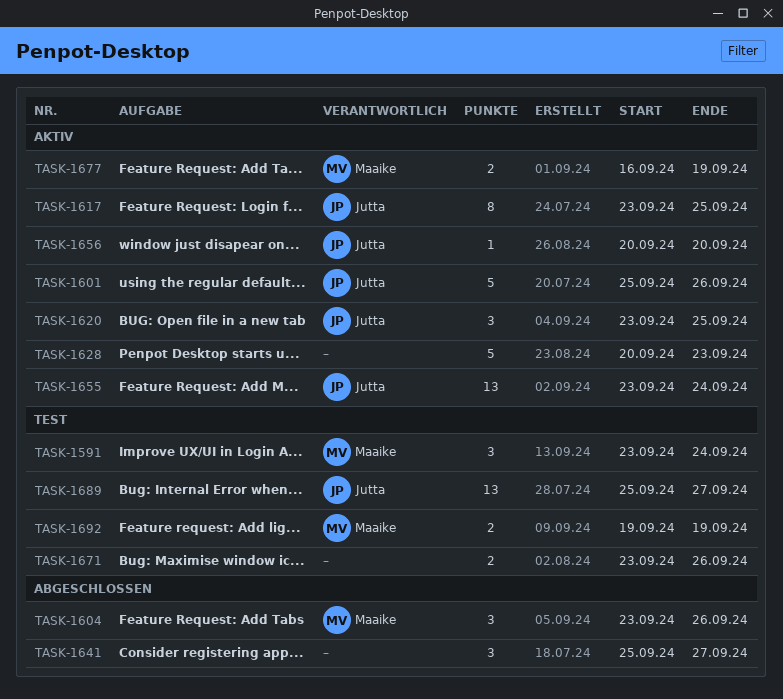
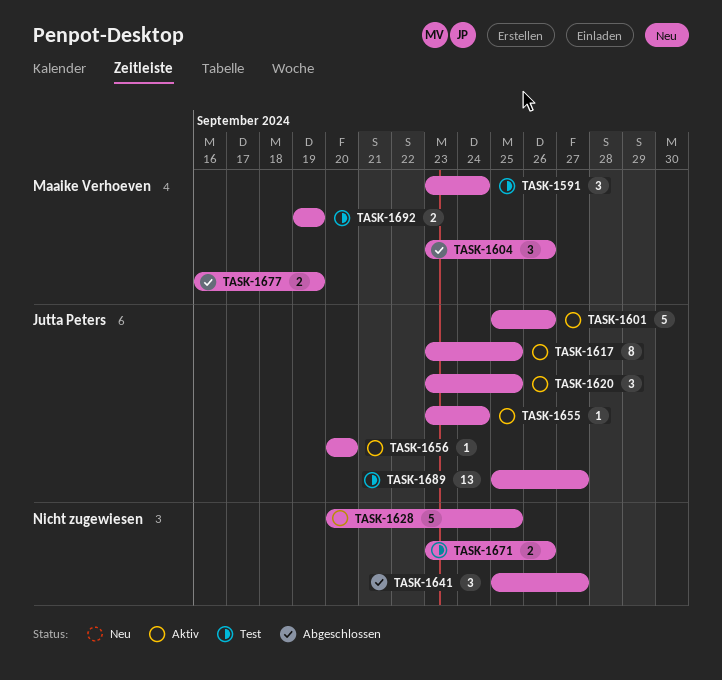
TASK-1628, due: Sep 23 -> Sep 25
TASK-1655, estimate: 13 -> 1
TASK-1677, status: Aktiv -> Abgeschlossen

